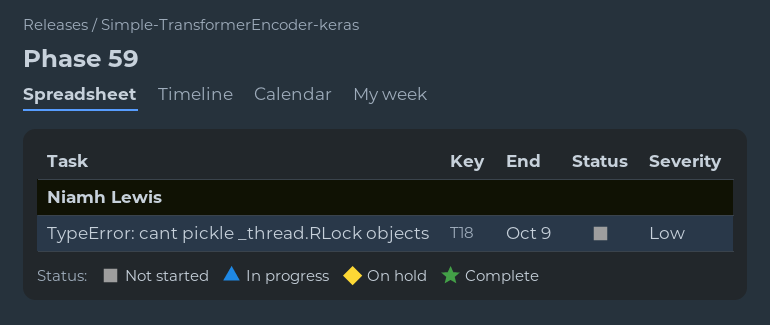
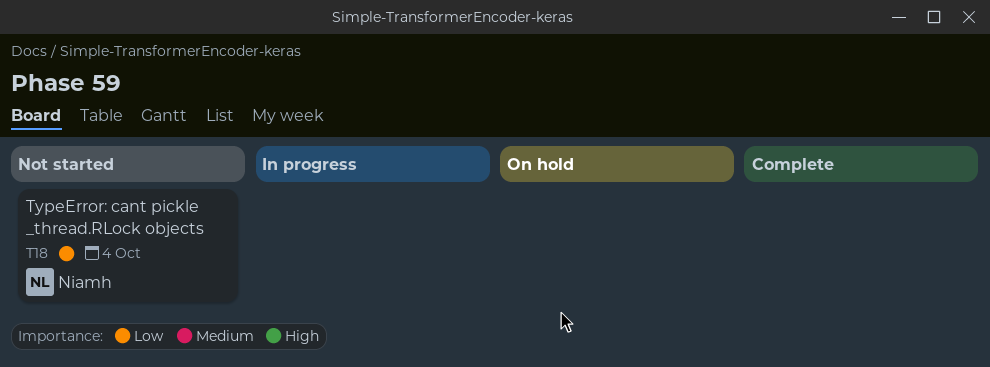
T18, due: Oct 9 -> Oct 4

